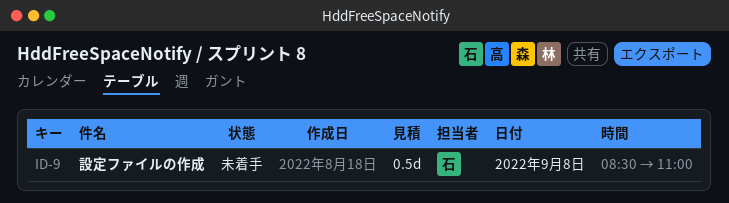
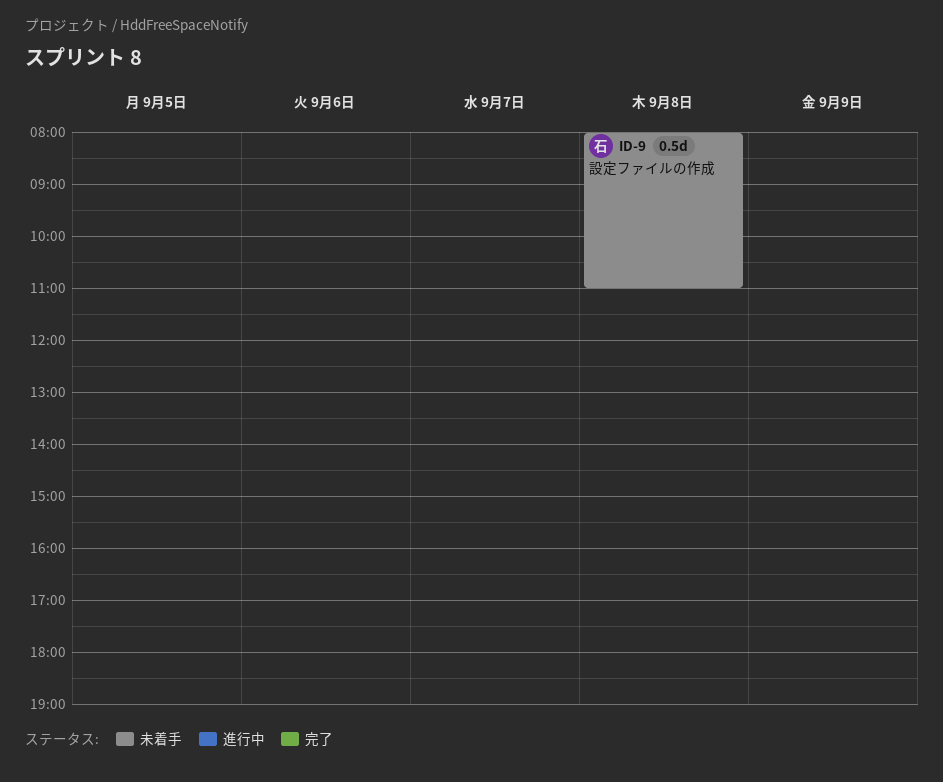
ID-9, begins: 08:30 -> 08:00

